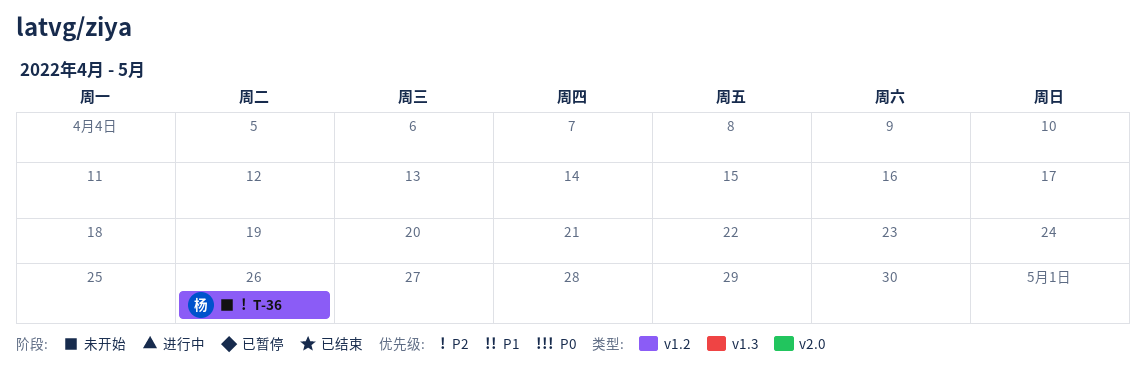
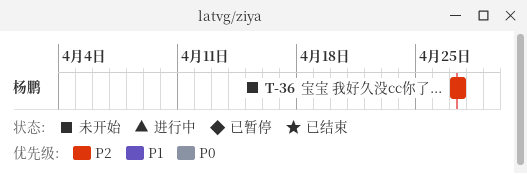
T-36, start: Apr 26 -> Apr 27
T-36, due: Apr 26 -> Apr 27

